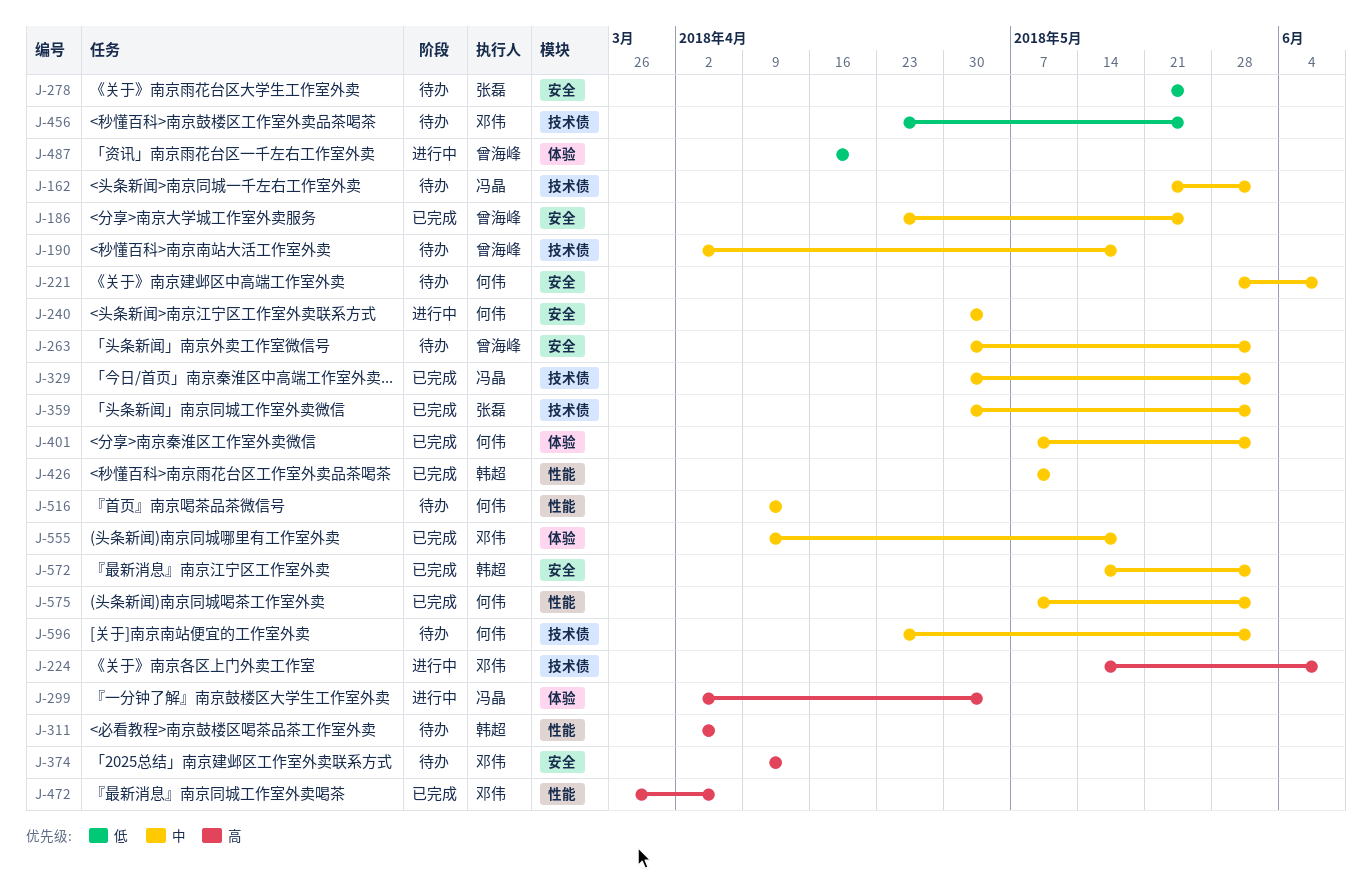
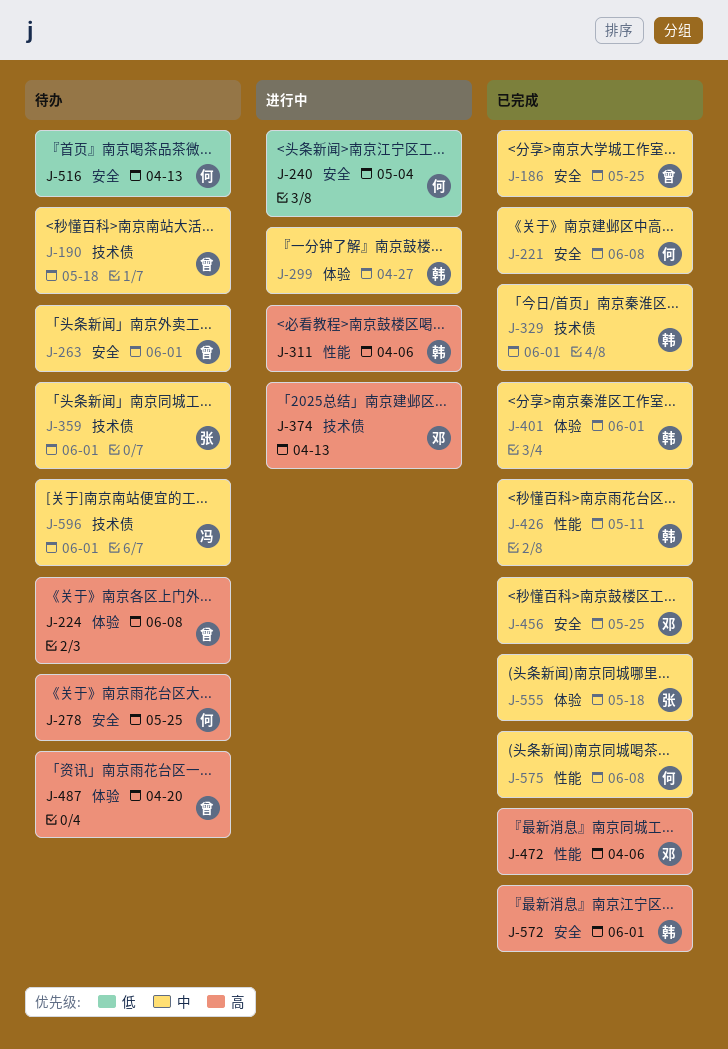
J-162: present -> none
J-221, status: 待办 -> 已完成
J-224, status: 进行中 -> 待办
J-224, owner: 邓伟 -> 曾海峰
J-224, label: 技术债 -> 体验
J-240, priority: 中 -> 低
J-278, owner: 张磊 -> 何伟
J-278, priority: 低 -> 高
J-299, owner: 冯晶 -> 韩超
J-299, priority: 高 -> 中
J-299, due: May 4 -> Apr 27
J-311, status: 待办 -> 进行中
J-329, owner: 冯晶 -> 韩超
J-359, status: 已完成 -> 待办
J-374, status: 待办 -> 进行中
J-374, label: 安全 -> 技术债
J-401, owner: 何伟 -> 韩超
J-456, status: 待办 -> 已完成
J-456, priority: 低 -> 中
J-456, label: 技术债 -> 安全
J-487, status: 进行中 -> 待办
J-487, priority: 低 -> 高
J-516, priority: 中 -> 低
J-516, label: 性能 -> 安全
J-555, owner: 邓伟 -> 张磊
J-572, priority: 中 -> 高
J-575, due: Jun 1 -> Jun 8
J-596, owner: 何伟 -> 冯晶

